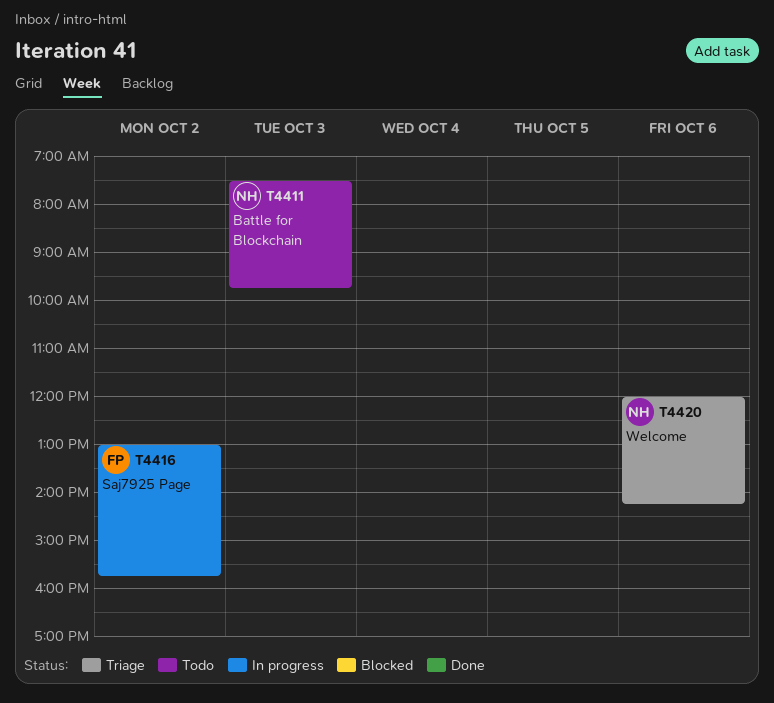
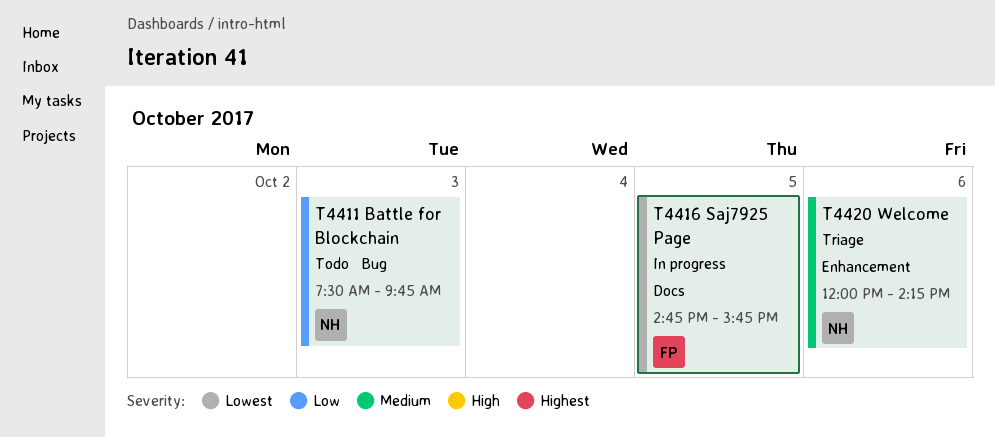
T4416, day: Oct 2 -> Oct 5
T4416, begins: 13:00 -> 14:45

